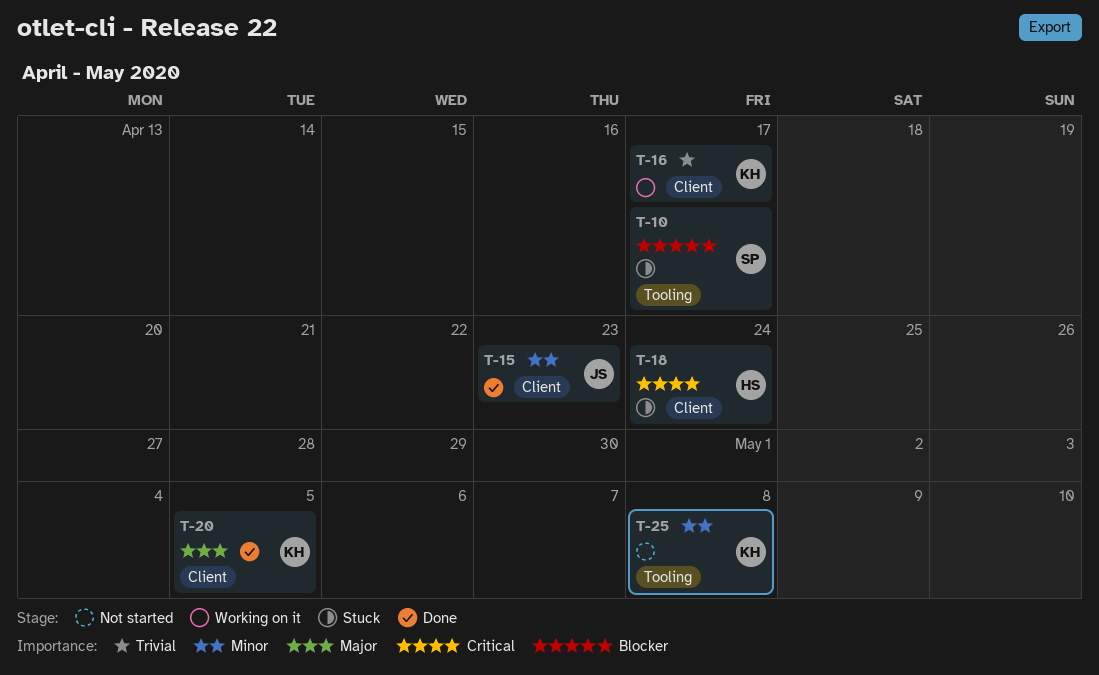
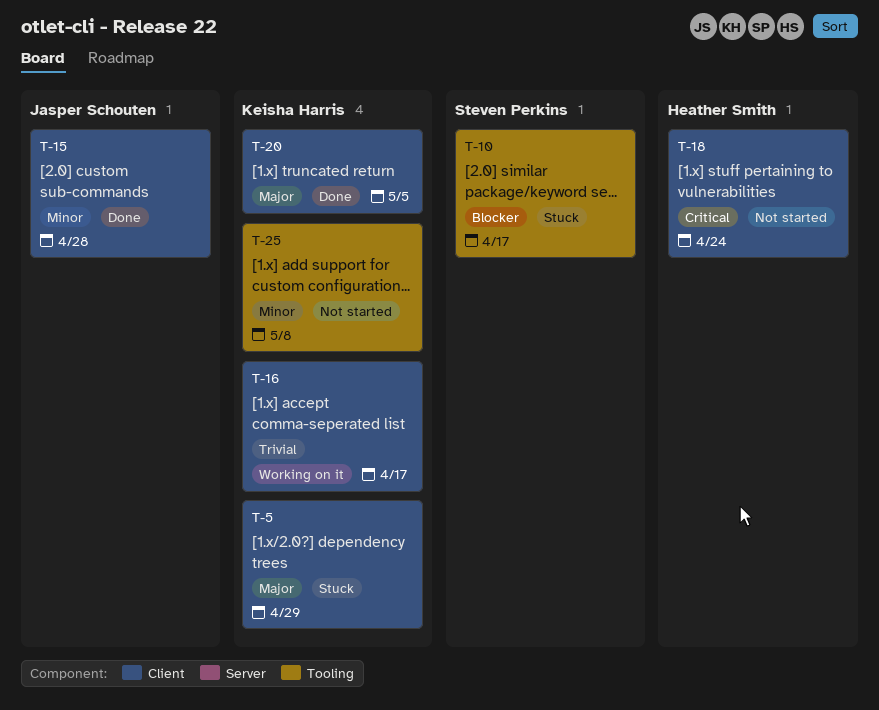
T-5: none -> present
T-15, due: Apr 23 -> Apr 28
T-18, status: Stuck -> Not started

